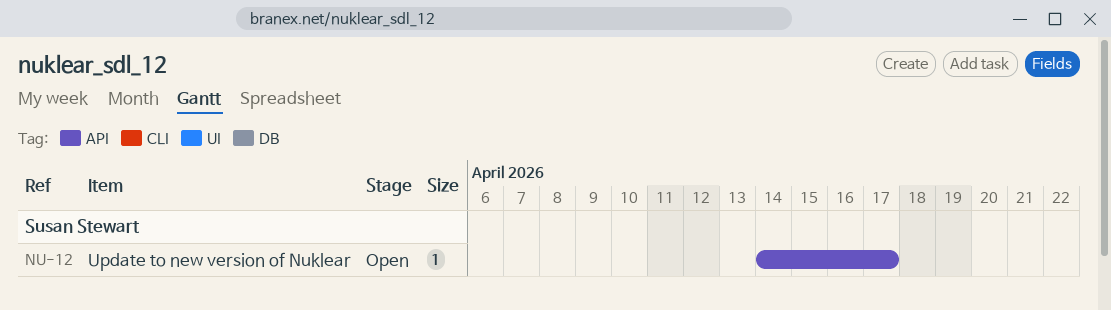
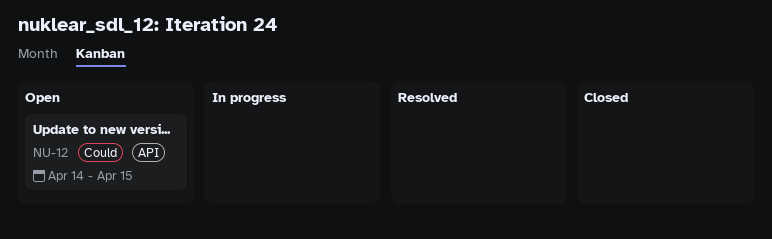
NU-12, due: Apr 17 -> Apr 15

